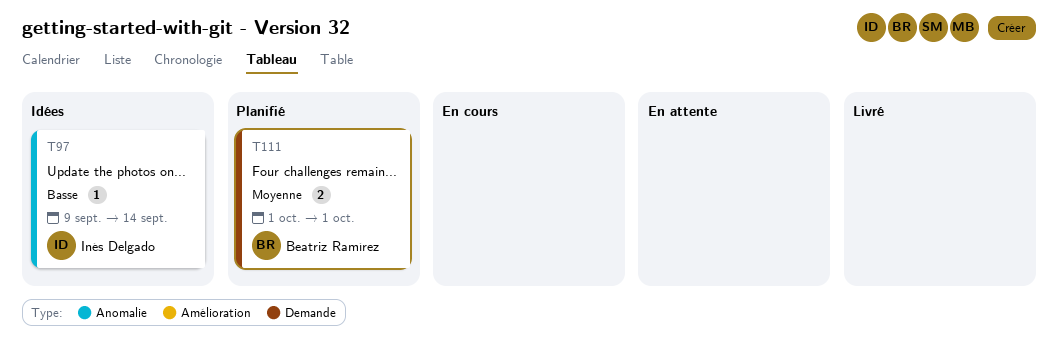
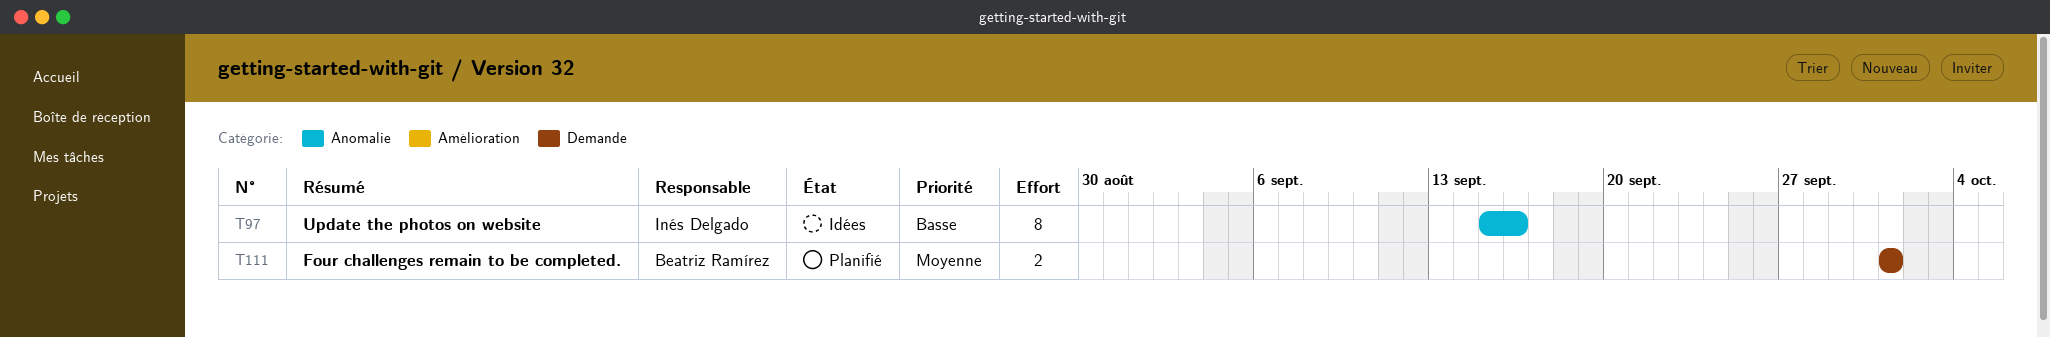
T97, estimate: 1 -> 8
T97, start: Sep 9 -> Sep 15
T97, due: Sep 14 -> Sep 16

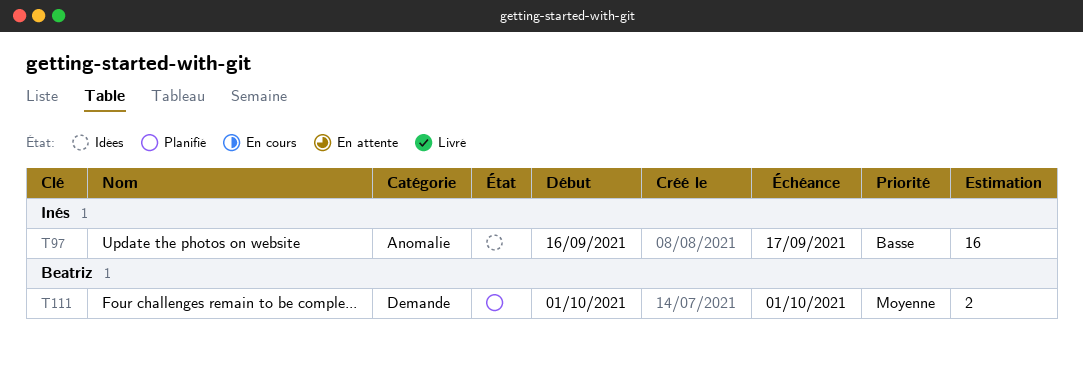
T97, estimate: 8 -> 16
T97, start: Sep 15 -> Sep 16
T97, due: Sep 16 -> Sep 17

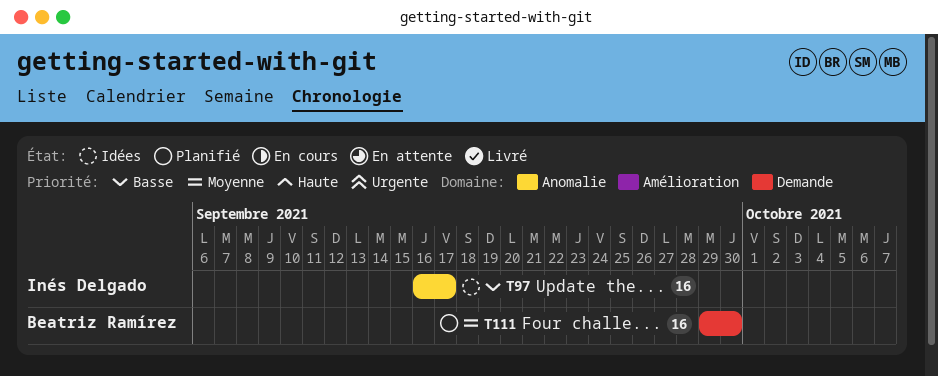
T111, estimate: 2 -> 16
T111, start: Oct 1 -> Sep 29
T111, due: Oct 1 -> Sep 30

